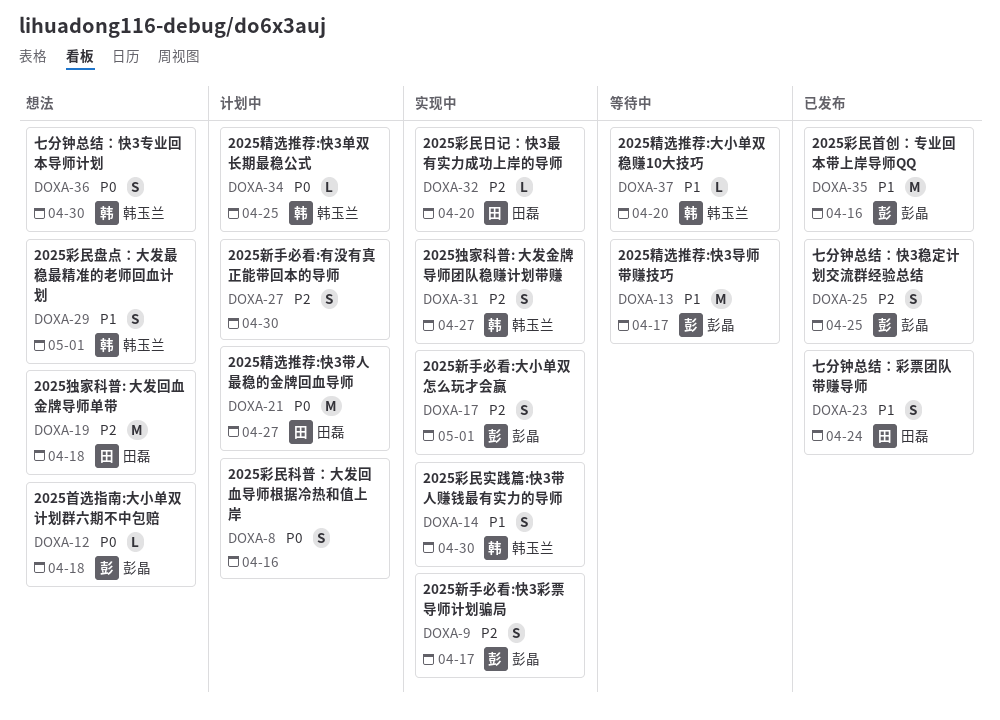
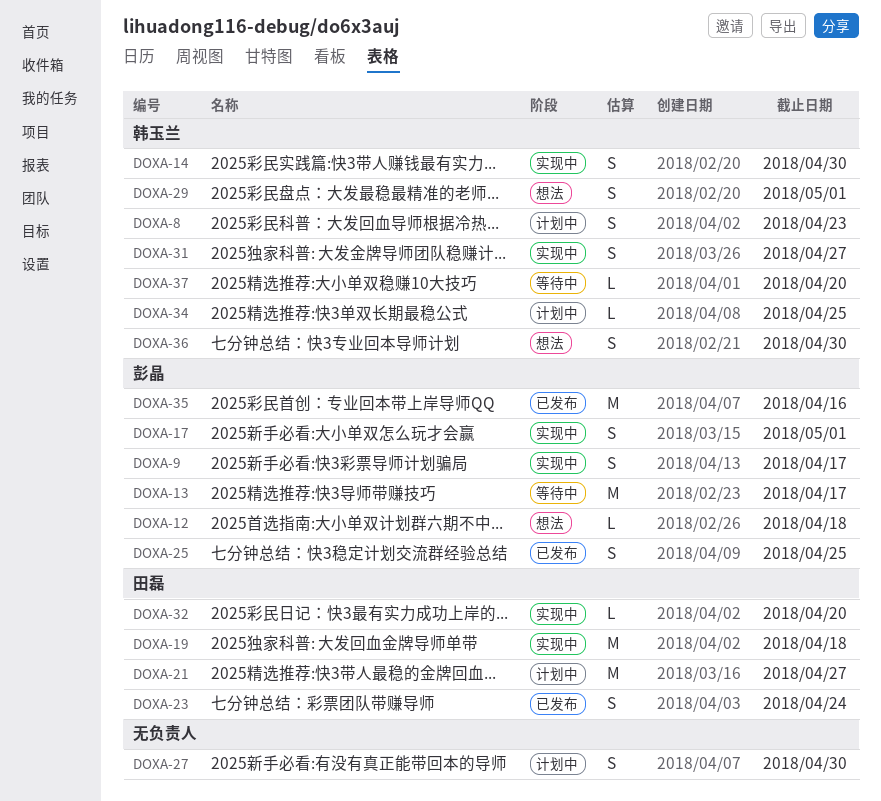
DOXA-8, owner: none -> 韩玉兰
DOXA-8, due: Apr 16 -> Apr 23
DOXA-19, status: 想法 -> 实现中

